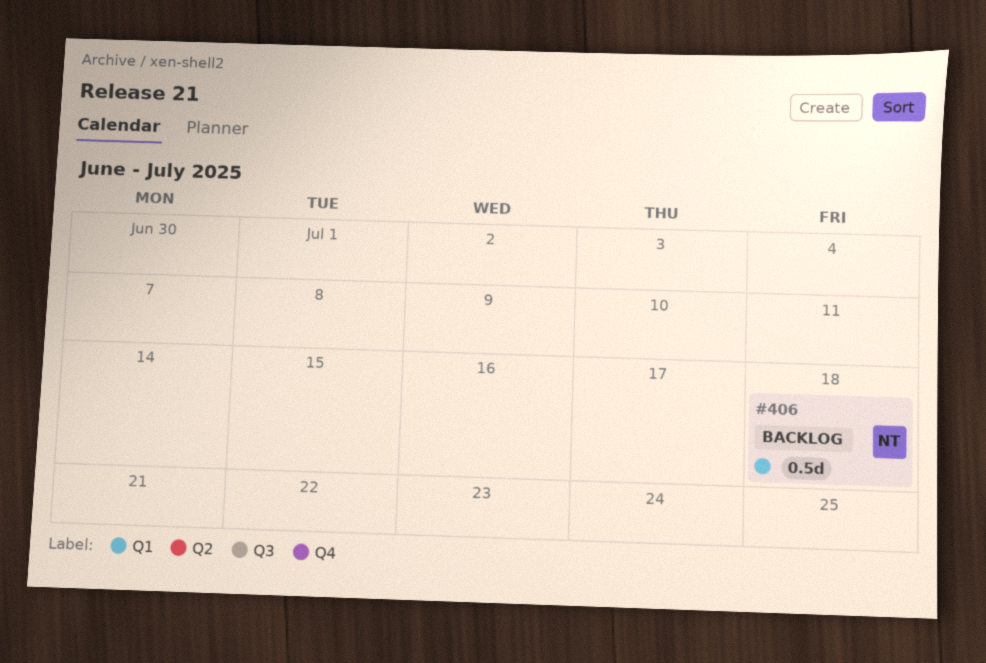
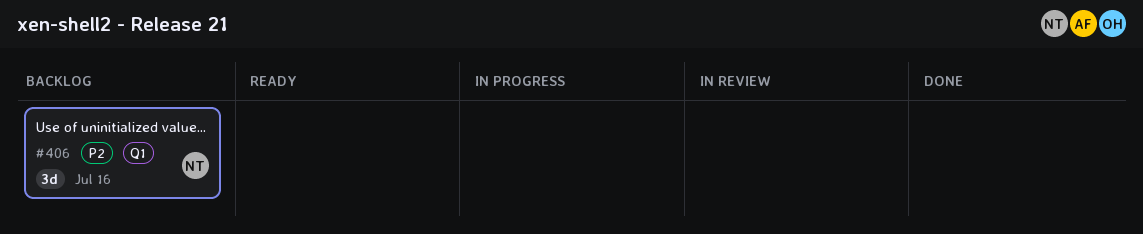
#406, estimate: 0.5d -> 3d
#406, due: Jul 18 -> Jul 16

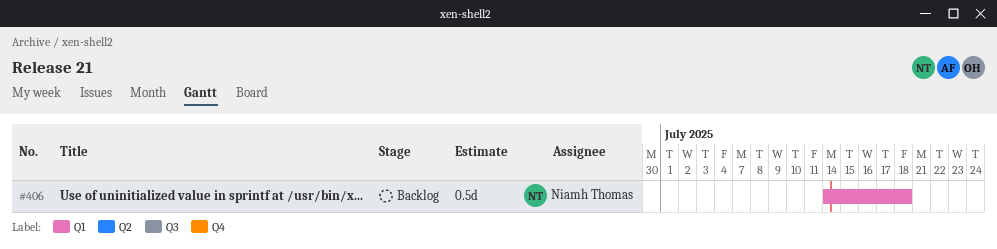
#406, estimate: 3d -> 0.5d
#406, due: Jul 16 -> Jul 18

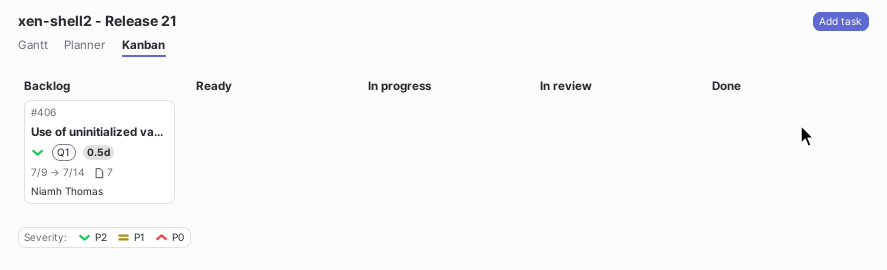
#406, start: Jul 14 -> Jul 9
#406, due: Jul 18 -> Jul 14

